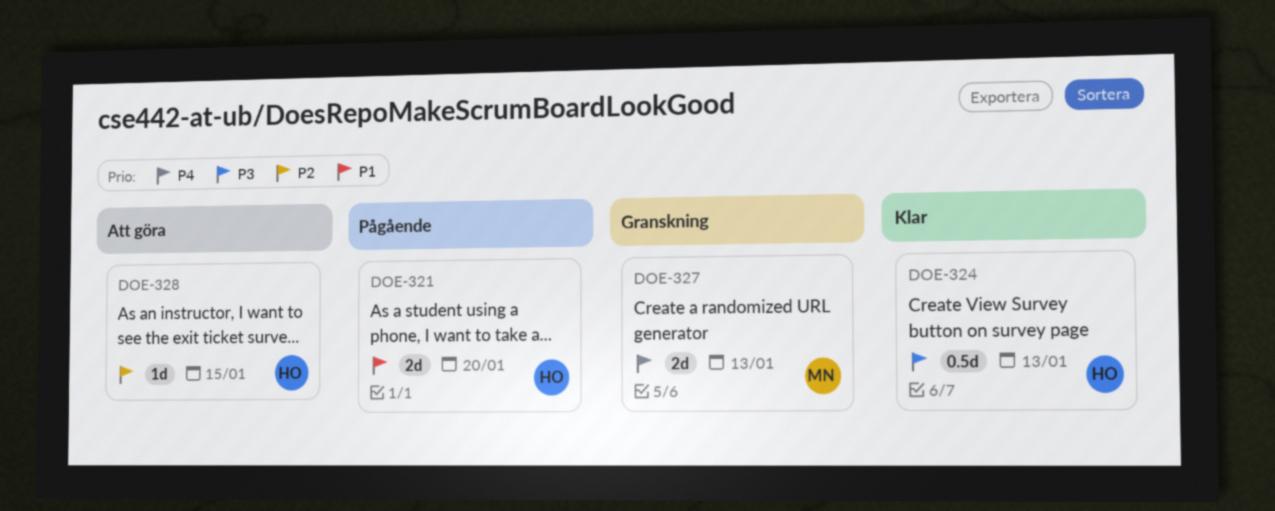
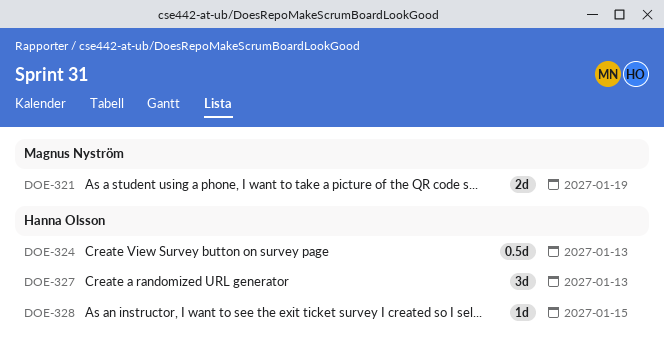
DOE-321, owner: Hanna Olsson -> Magnus Nyström
DOE-321, due: Jan 20 -> Jan 19
DOE-327, owner: Magnus Nyström -> Hanna Olsson
DOE-327, estimate: 2d -> 3d

